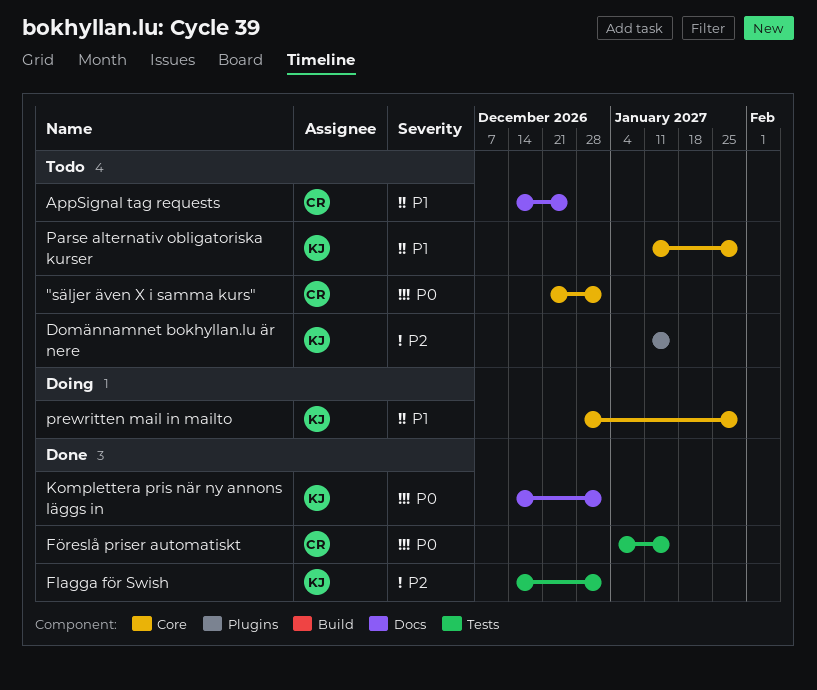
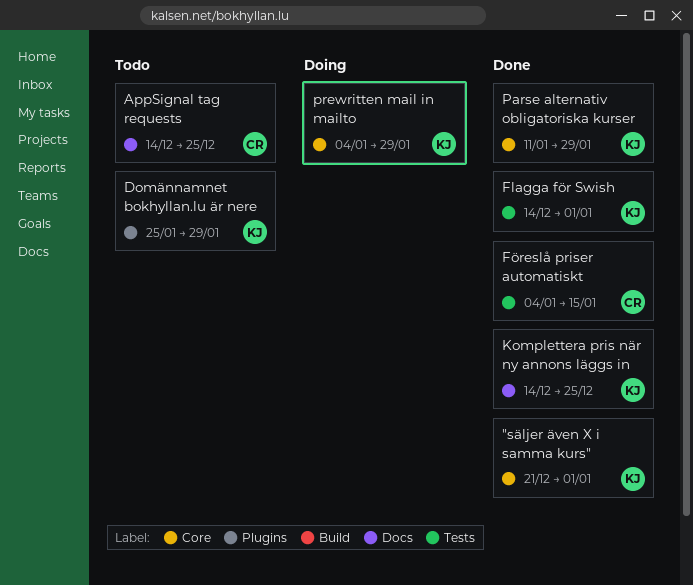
"säljer även X i samma kurs", status: Todo -> Done
"säljer även X i samma kurs", owner: CR -> KJ
Domännamnet bokhyllan.lu är nere, start: Jan 11 -> Jan 25
Domännamnet bokhyllan.lu är nere, due: Jan 15 -> Jan 29
Komplettera pris när ny annons läggs in, due: Jan 1 -> Dec 25
Parse alternativ obligatoriska kurser, status: Todo -> Done
prewritten mail in mailto, start: Dec 28 -> Jan 4

